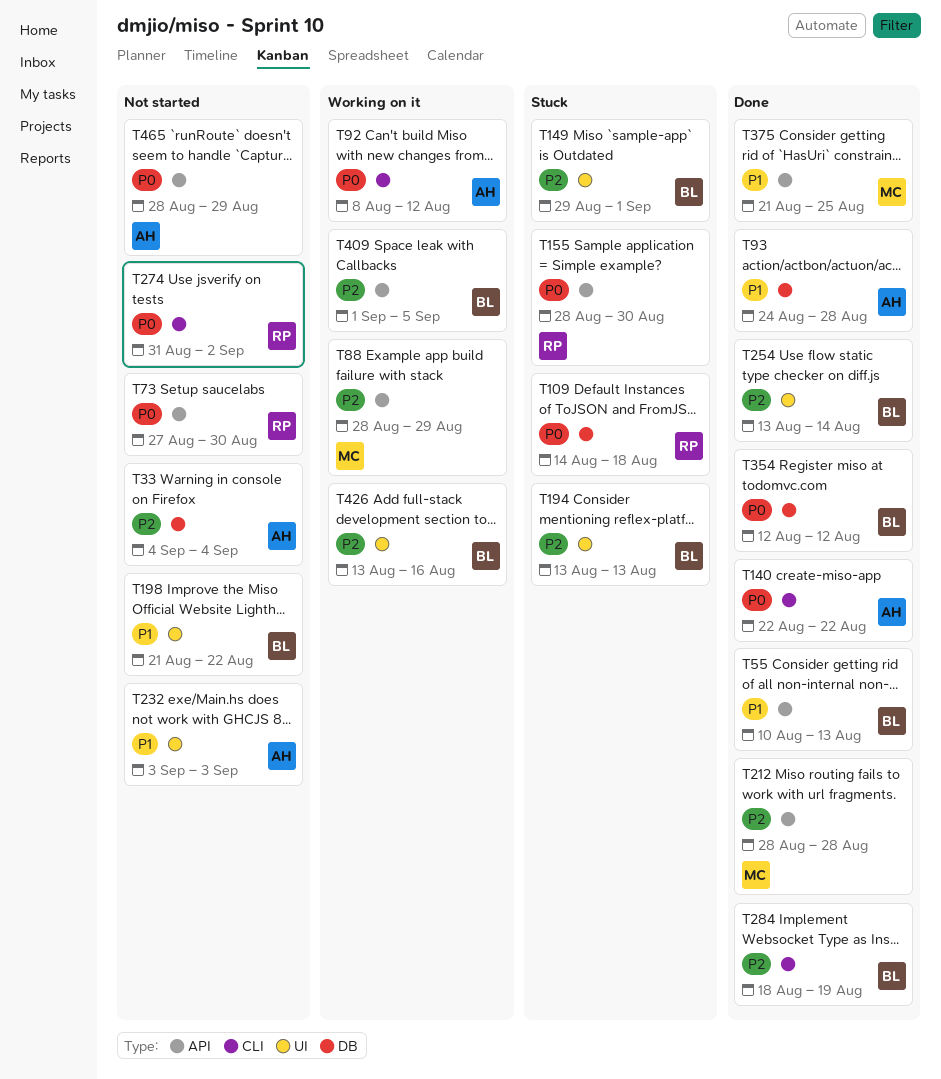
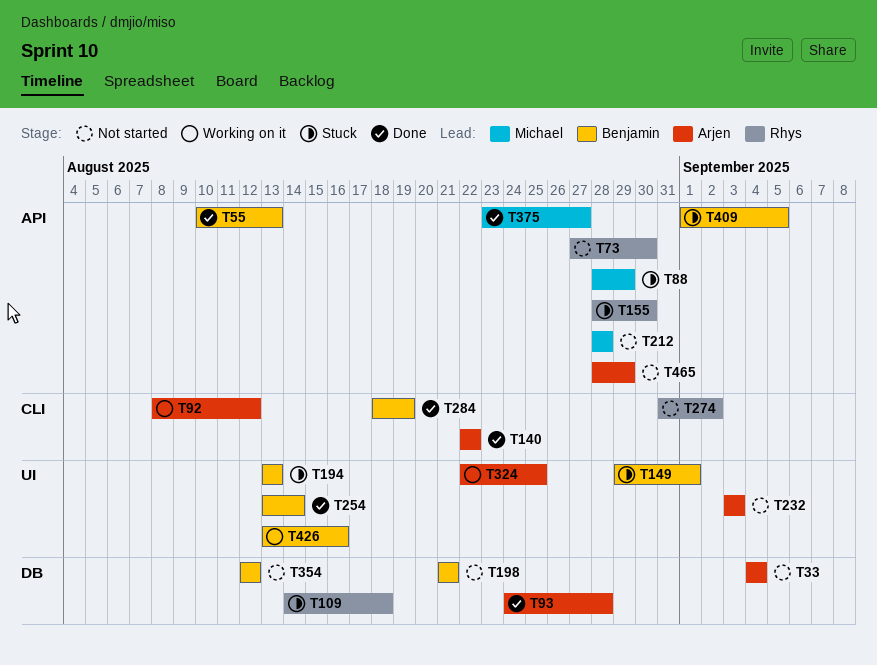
T88, status: Working on it -> Stuck
T198, label: UI -> DB
T198, due: Aug 22 -> Aug 21
T212, status: Done -> Not started
T324: none -> present
T354, status: Done -> Not started
T375, start: Aug 21 -> Aug 23
T375, due: Aug 25 -> Aug 27
T409, status: Working on it -> Stuck

